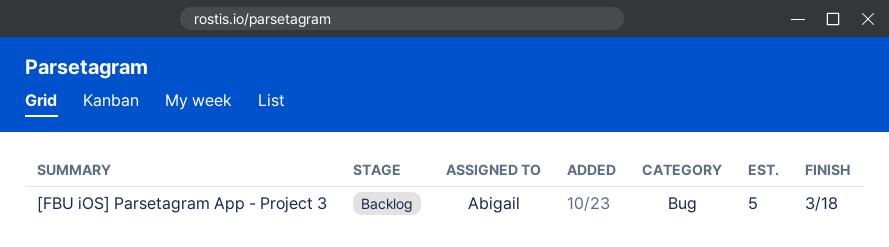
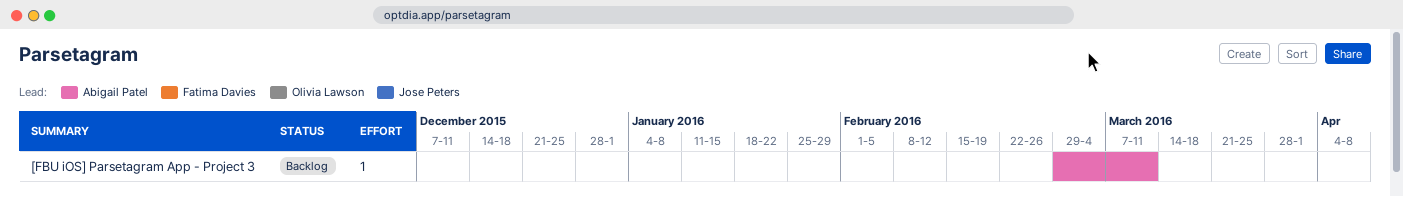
[FBU iOS] Parsetagram App - Project 3, estimate: 5 -> 1
[FBU iOS] Parsetagram App - Project 3, due: Mar 18 -> Mar 11

